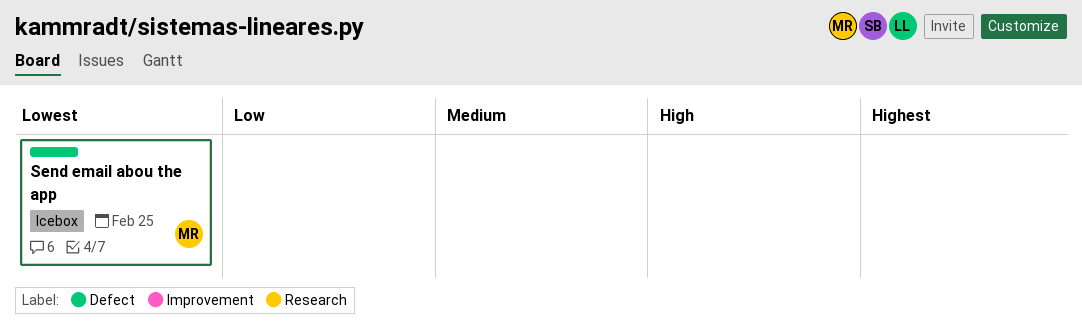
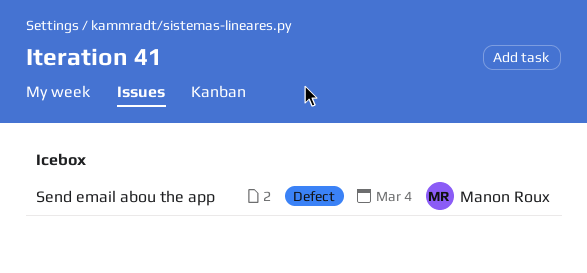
Send email abou the app, due: Feb 25 -> Mar 4

